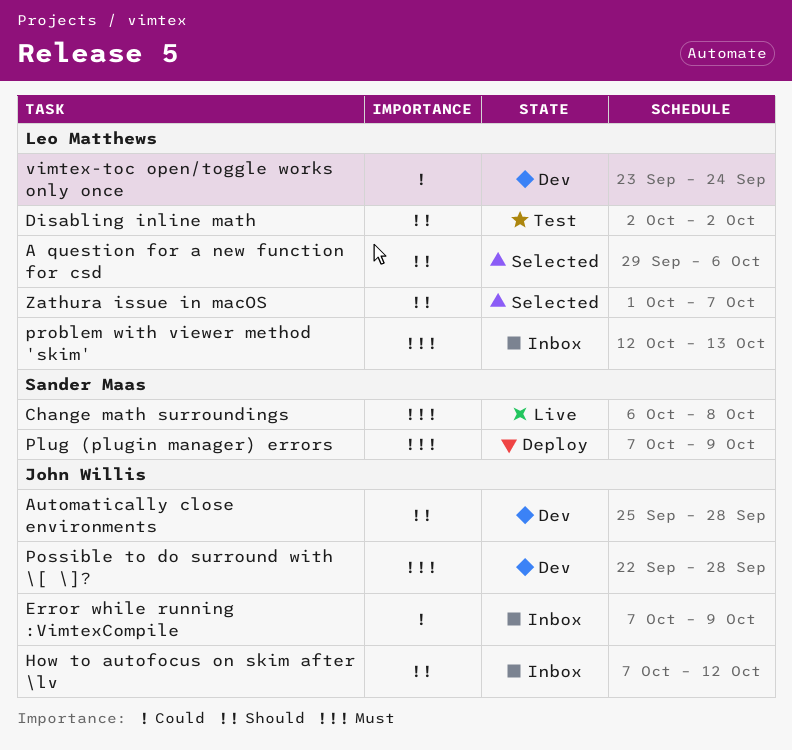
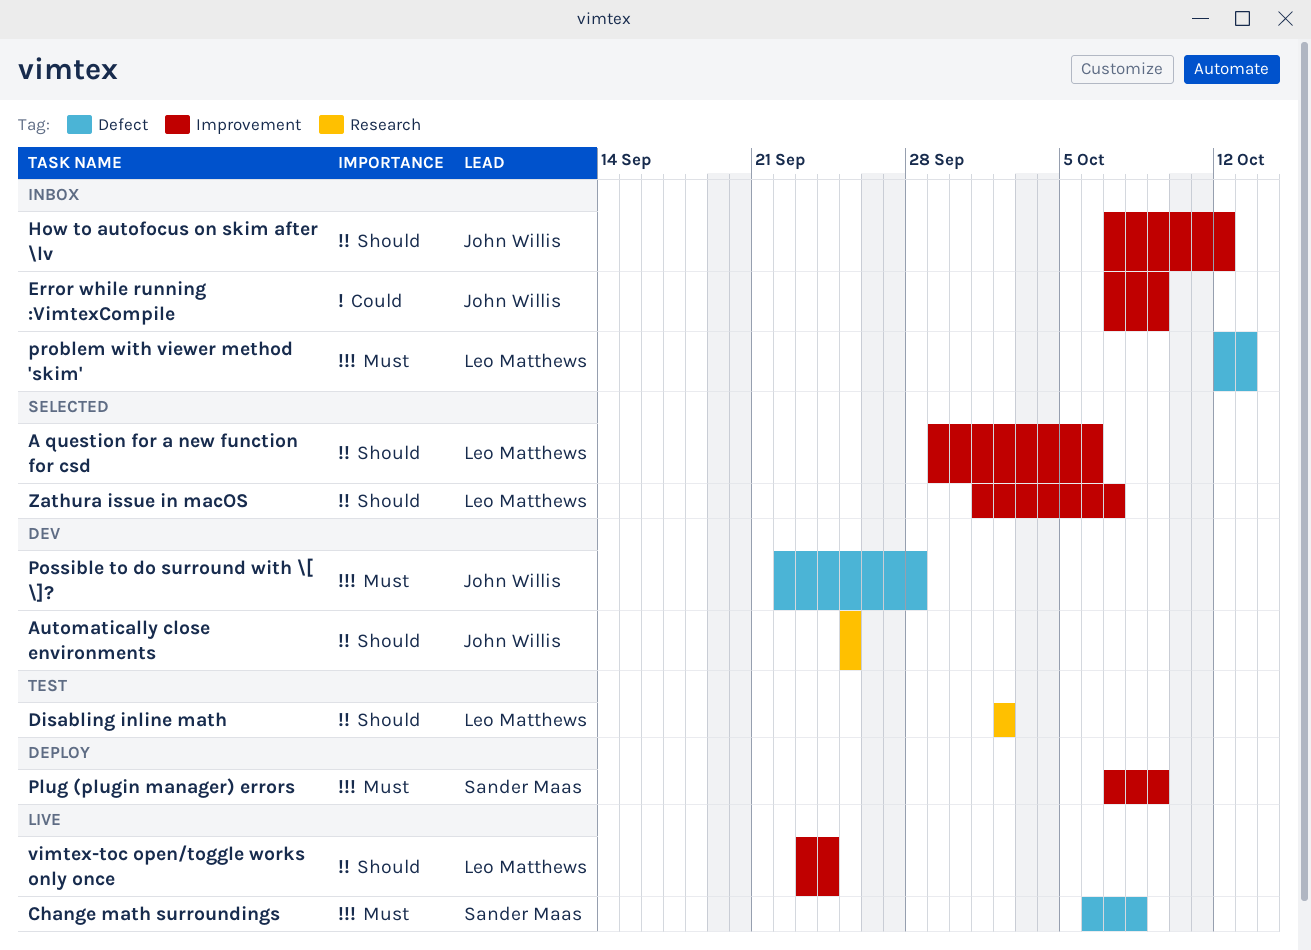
Automatically close environments, due: Sep 28 -> Sep 25
vimtex-toc open/toggle works only once, status: Dev -> Live
vimtex-toc open/toggle works only once, priority: Could -> Should

